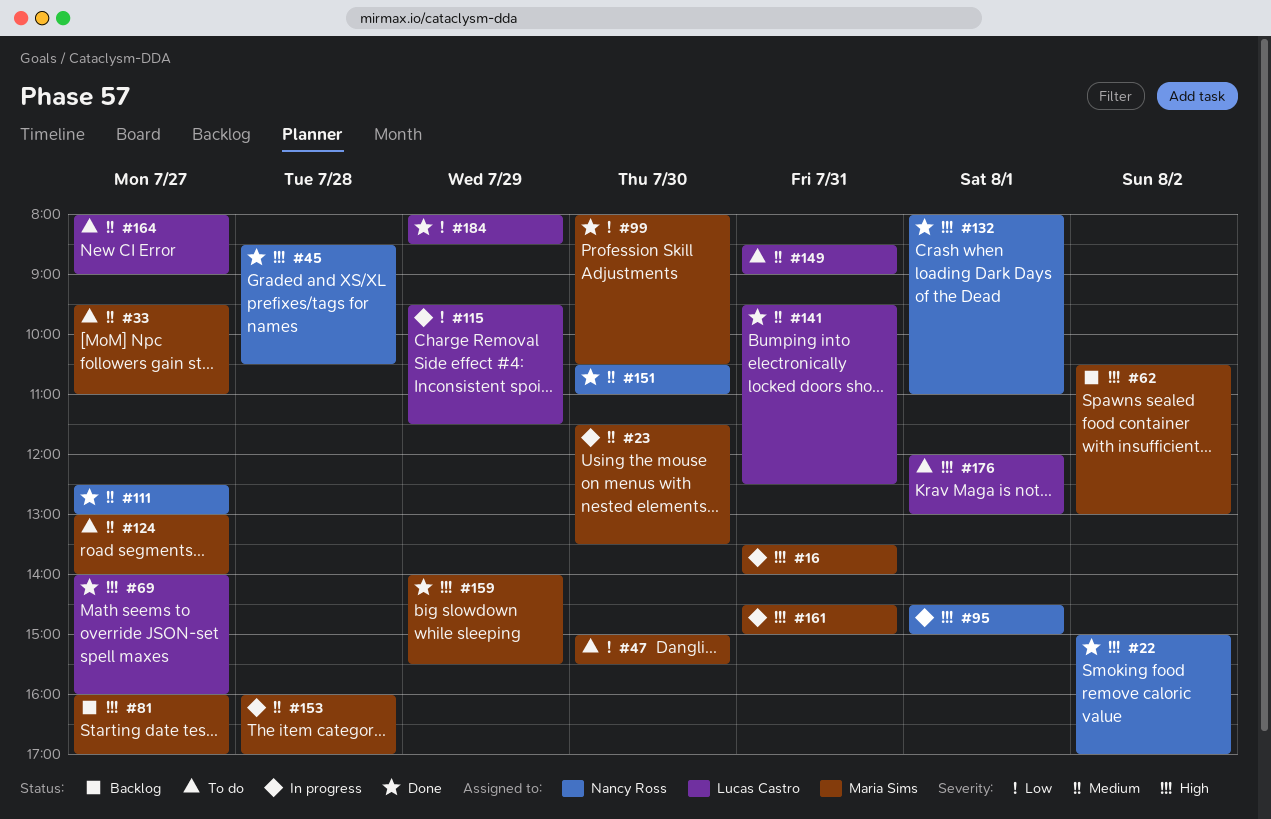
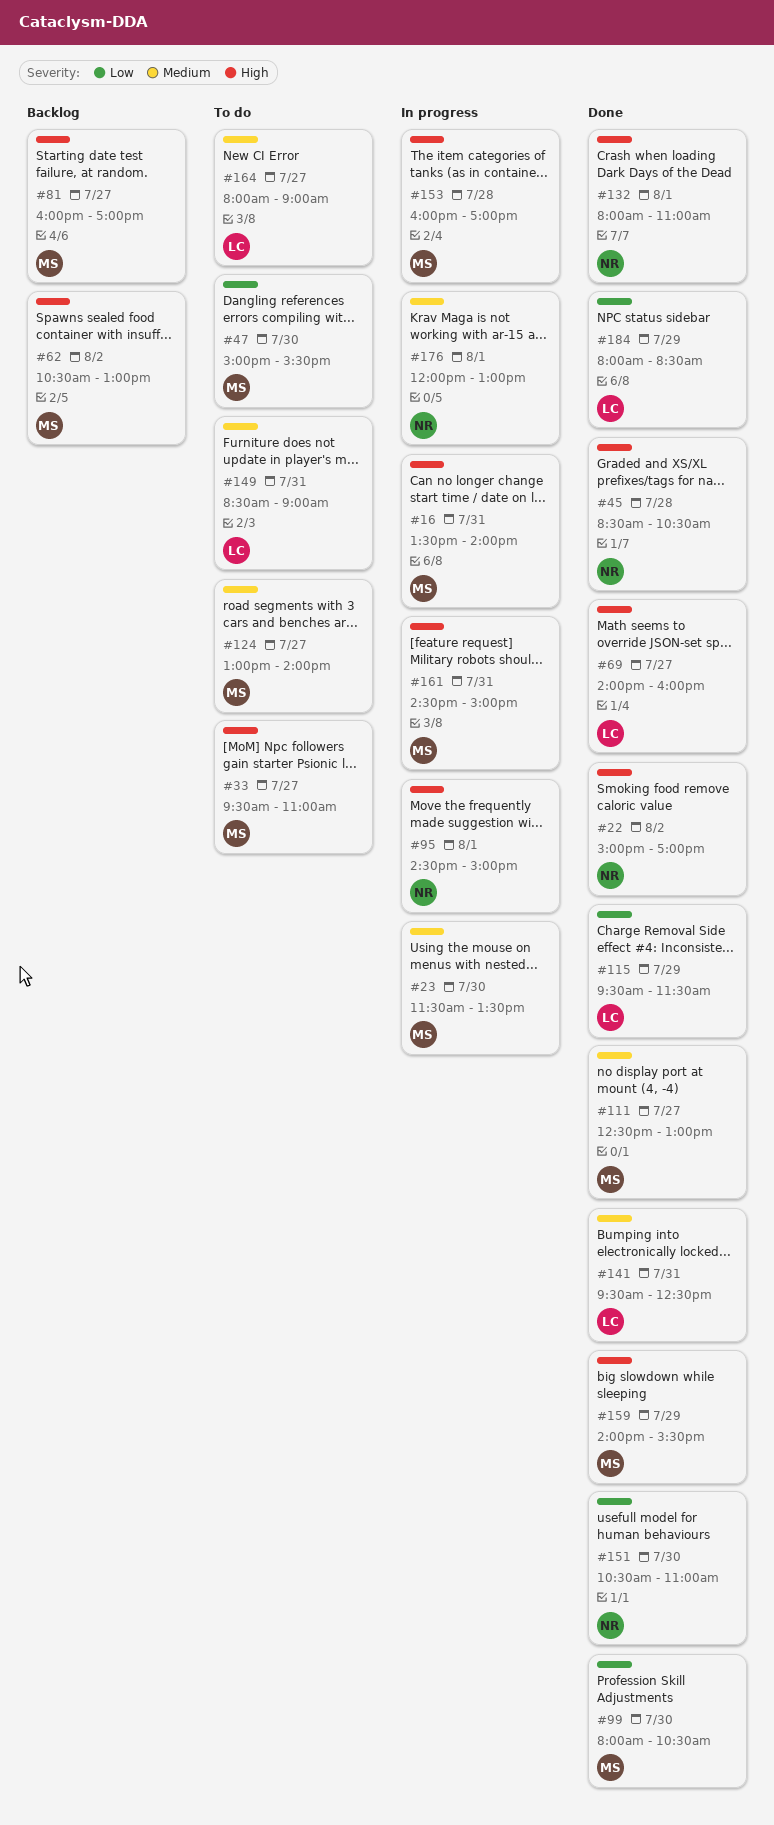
#33, priority: Medium -> High
#111, owner: Nancy Ross -> Maria Sims
#115, status: In progress -> Done
#151, priority: Medium -> Low
#153, priority: Medium -> High
#176, status: To do -> In progress
#176, owner: Lucas Castro -> Nancy Ross
#176, priority: High -> Medium

